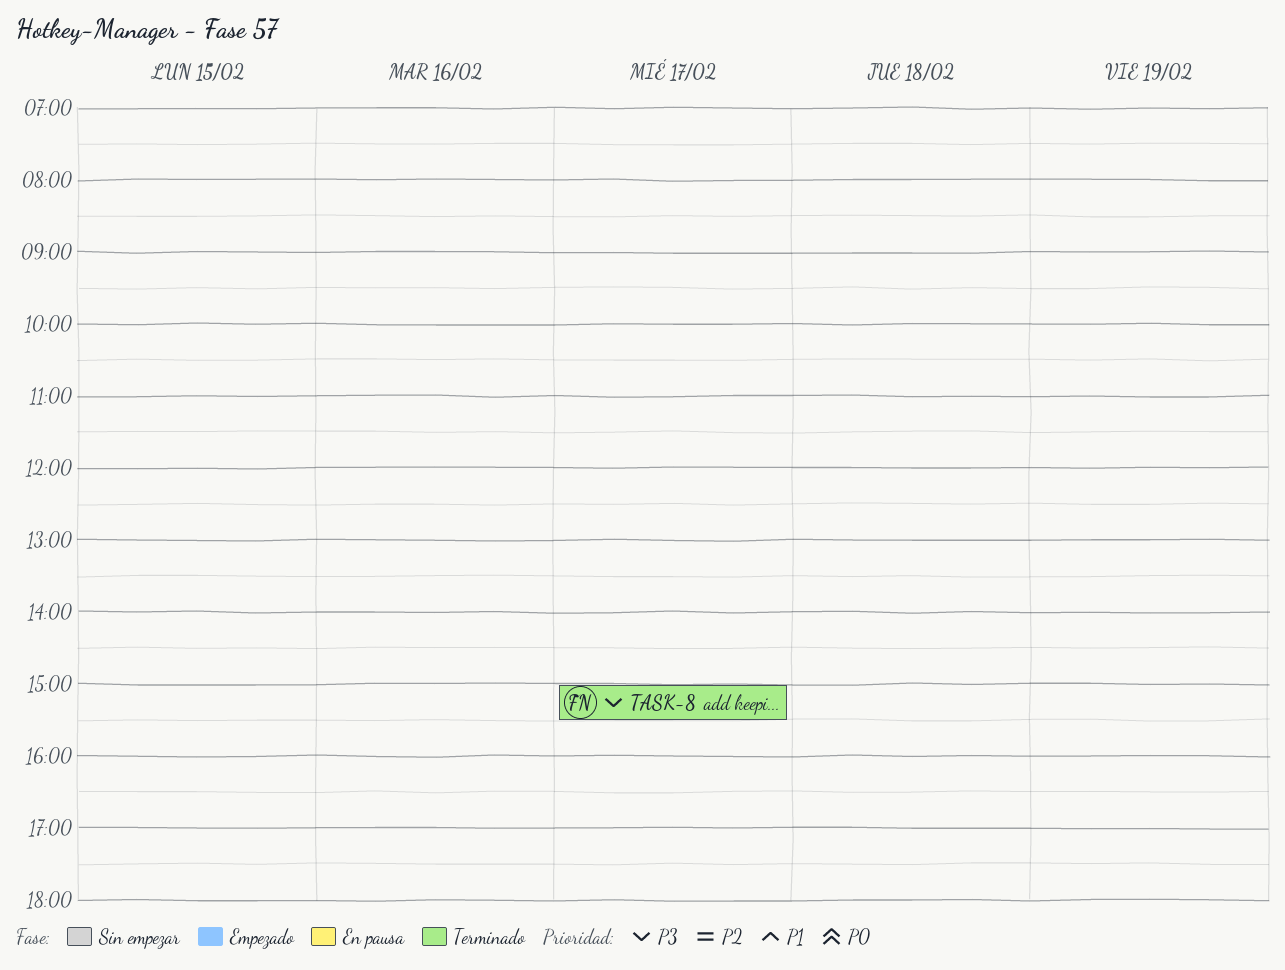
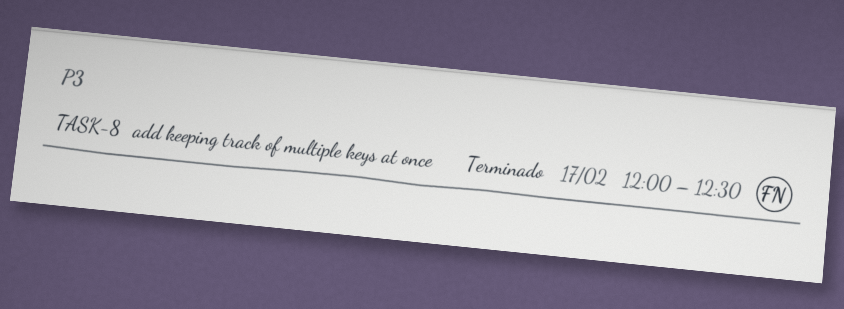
TASK-8, begins: 15:00 -> 12:00
TASK-8, ends: 15:30 -> 12:30

